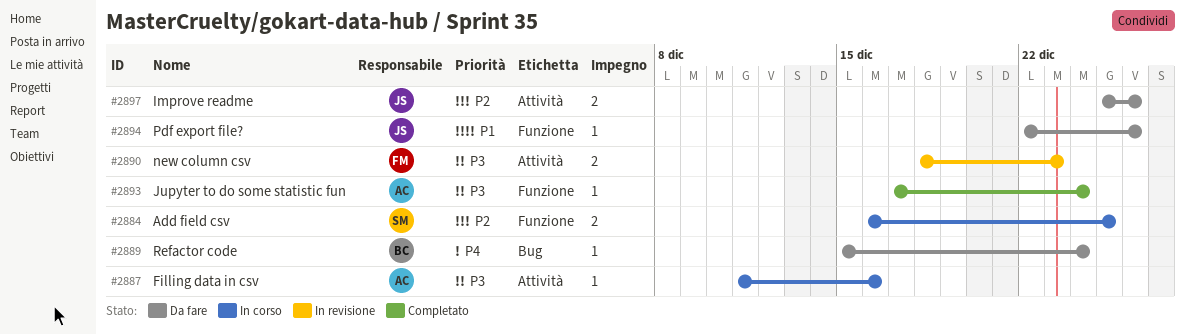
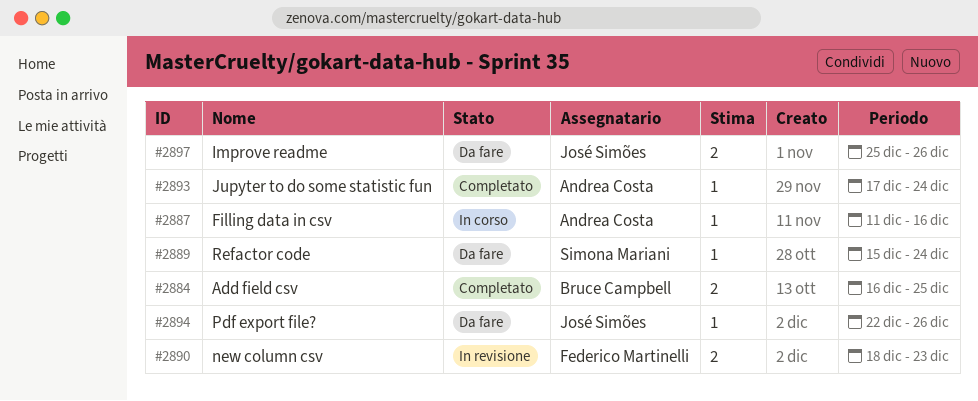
#2884, status: In corso -> Completato
#2884, owner: Simona Mariani -> Bruce Campbell
#2889, owner: Bruce Campbell -> Simona Mariani

